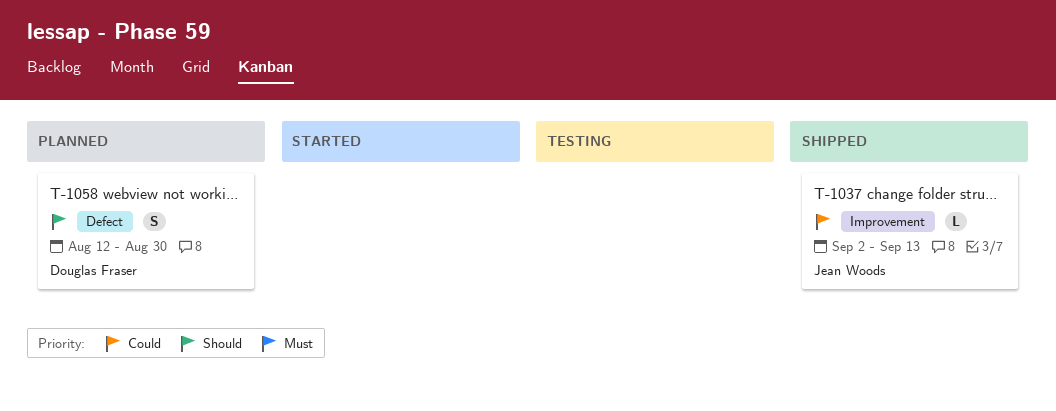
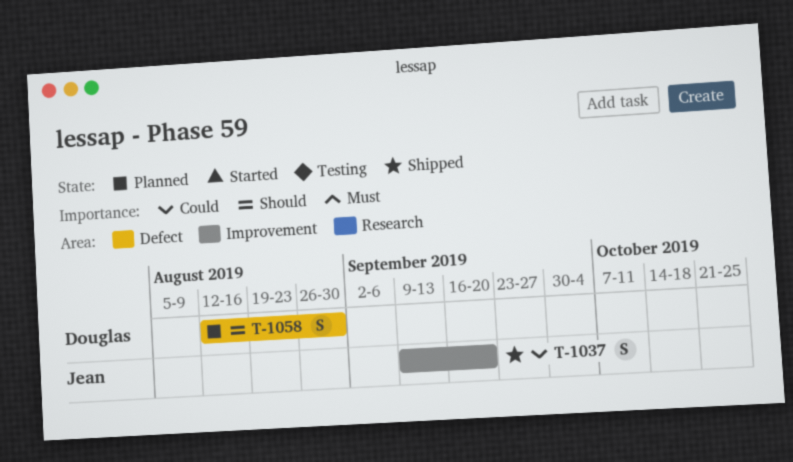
T-1037, estimate: L -> S
T-1037, start: Sep 2 -> Sep 9
T-1037, due: Sep 13 -> Sep 20

